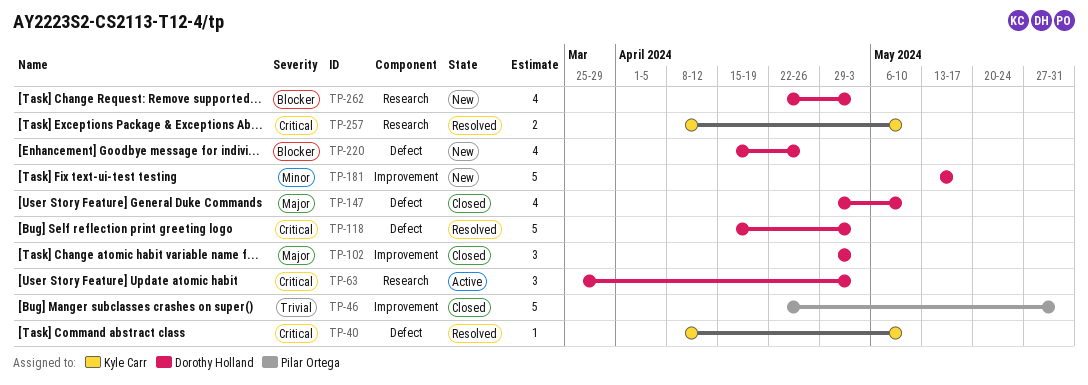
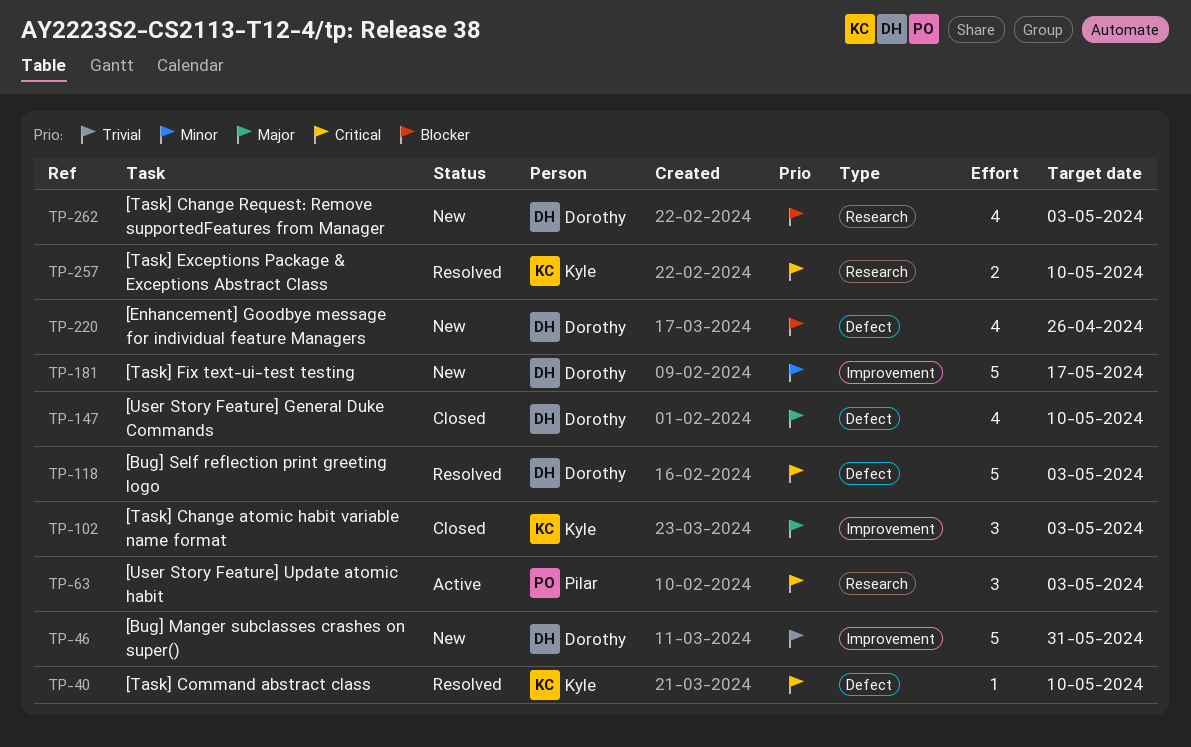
TP-46, status: Closed -> New
TP-46, owner: Pilar Ortega -> Dorothy Holland
TP-63, owner: Dorothy Holland -> Pilar Ortega
TP-102, owner: Dorothy Holland -> Kyle Carr

